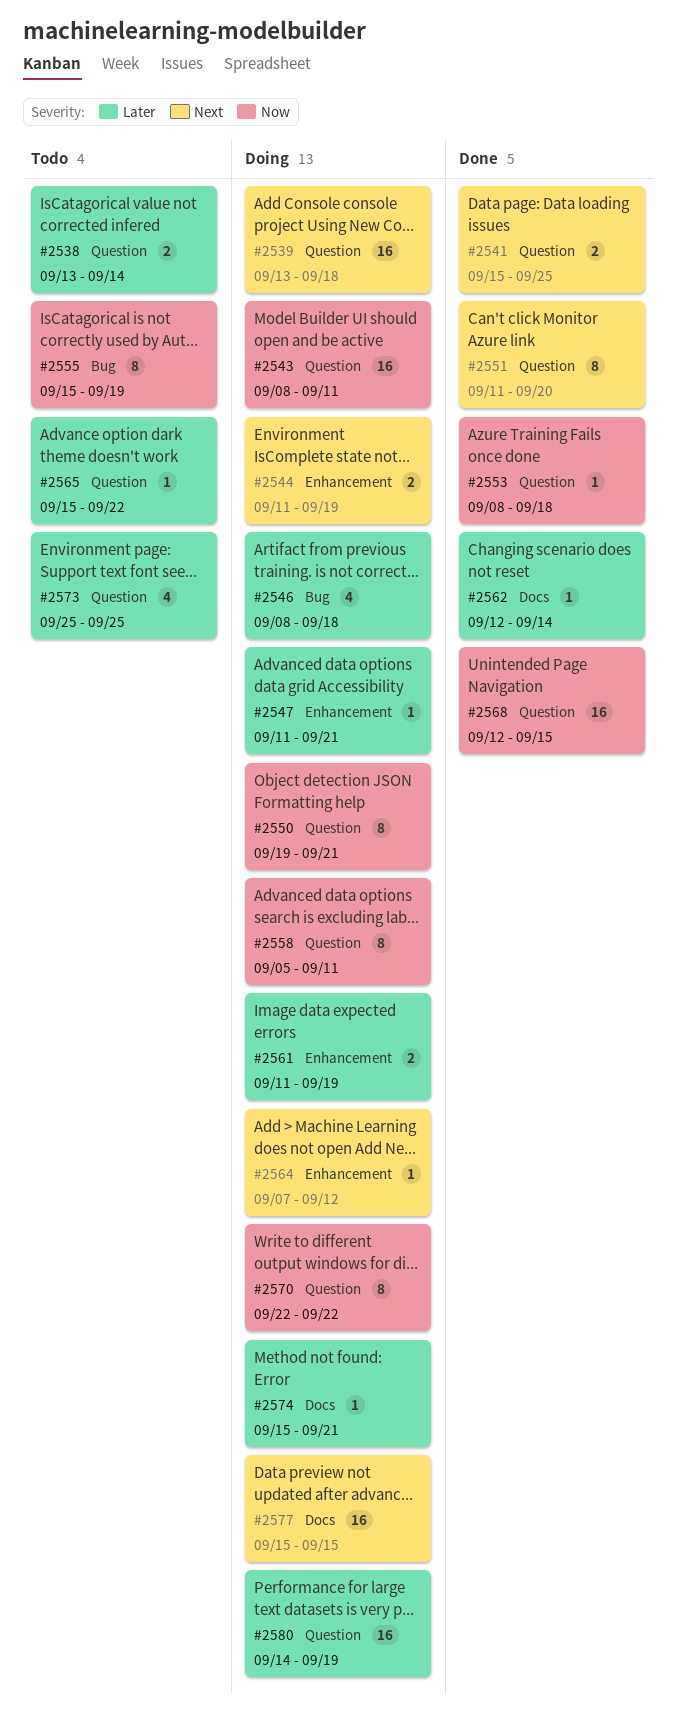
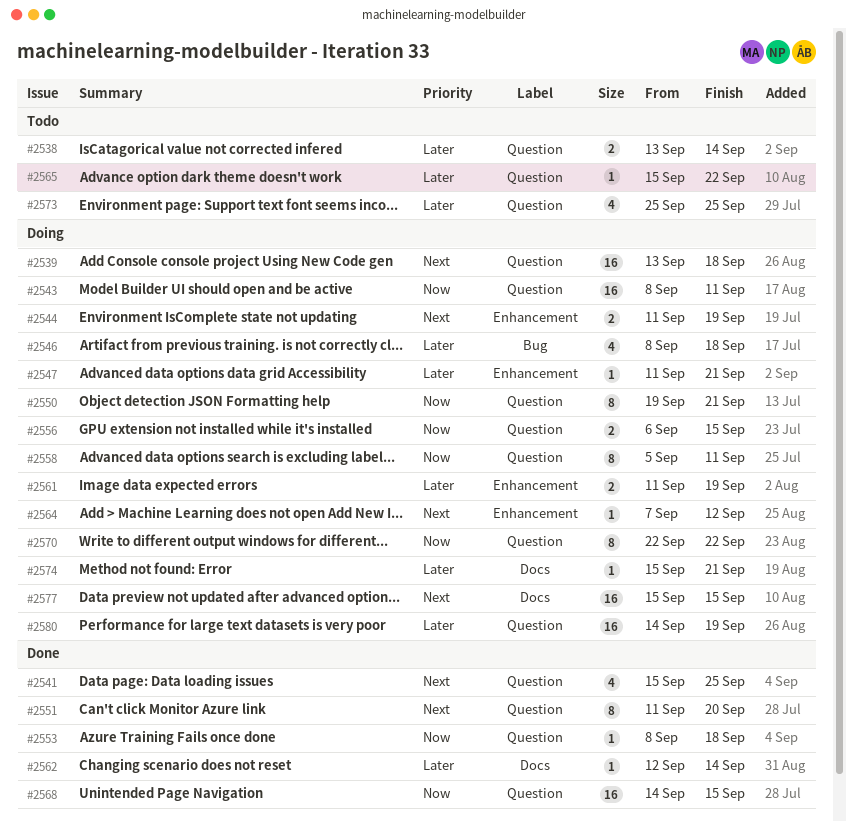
#2541, estimate: 2 -> 4
#2555: present -> none
#2556: none -> present
#2568, start: Sep 12 -> Sep 14

